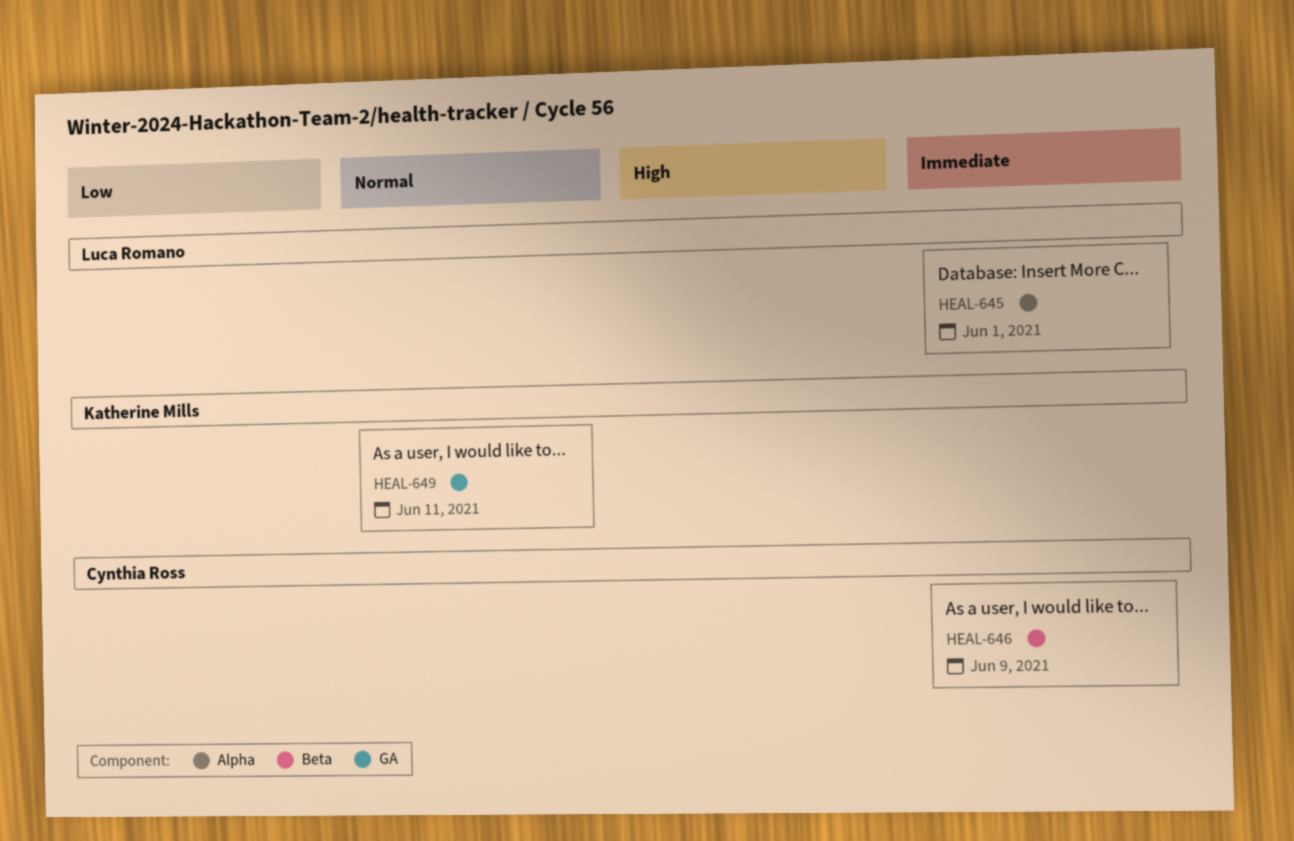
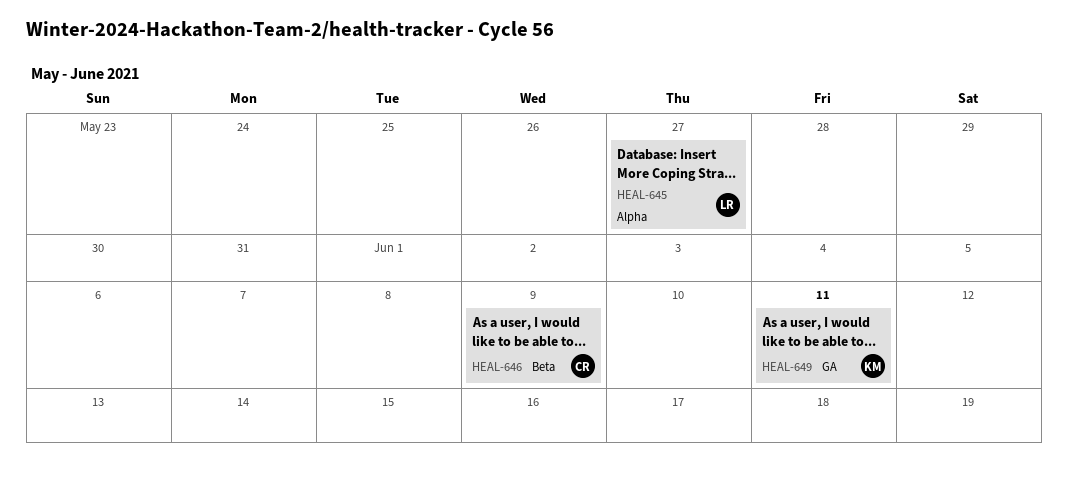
HEAL-645, due: Jun 1 -> May 27

